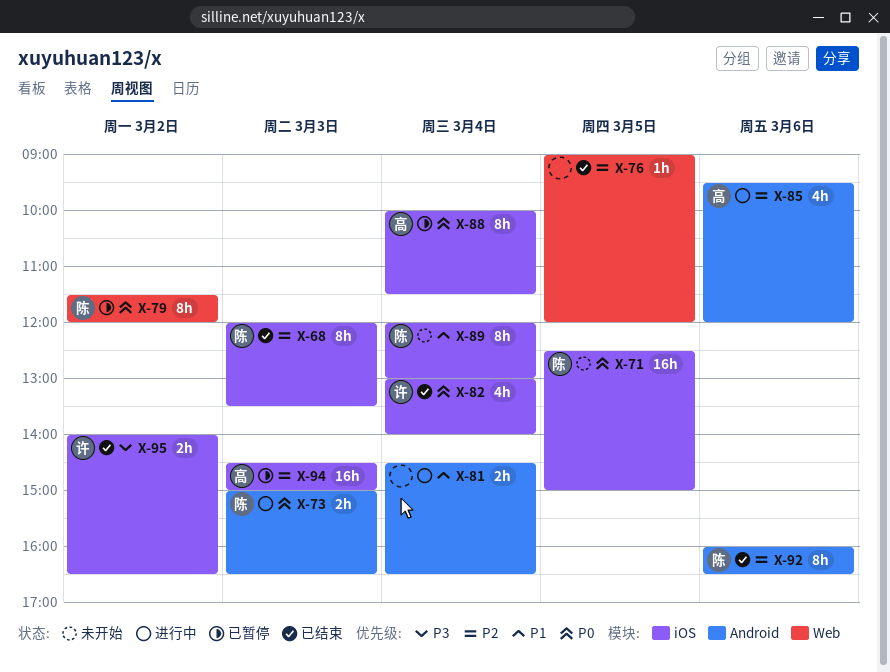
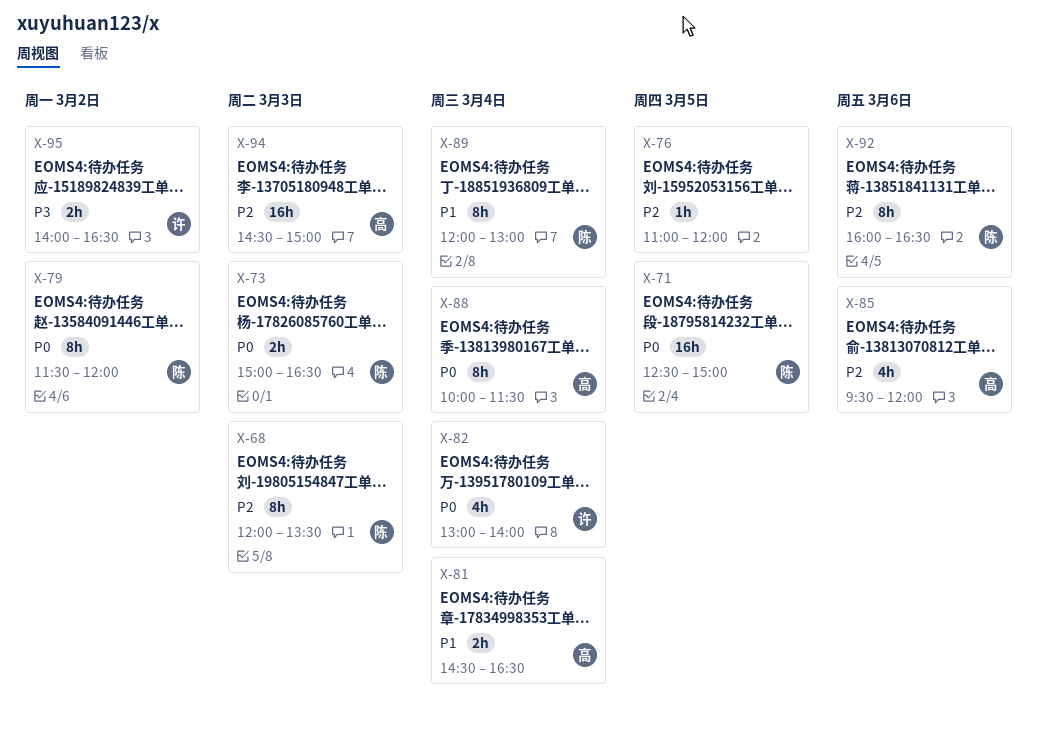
X-76, begins: 09:00 -> 11:00
X-81, owner: none -> 高

